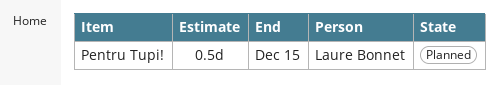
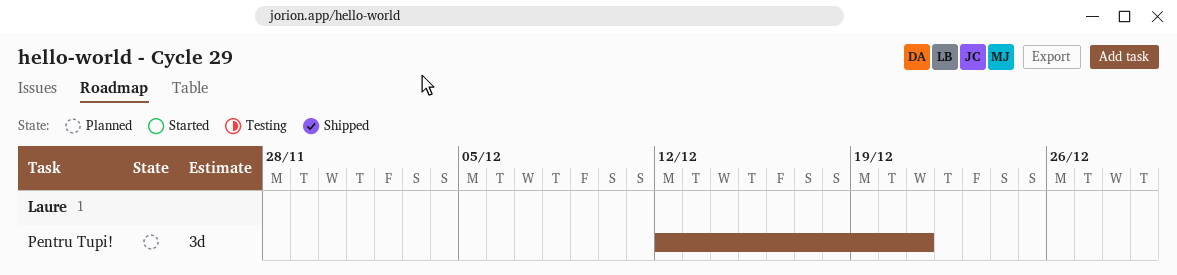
Pentru Tupi!, estimate: 0.5d -> 3d
Pentru Tupi!, due: Dec 15 -> Dec 21

